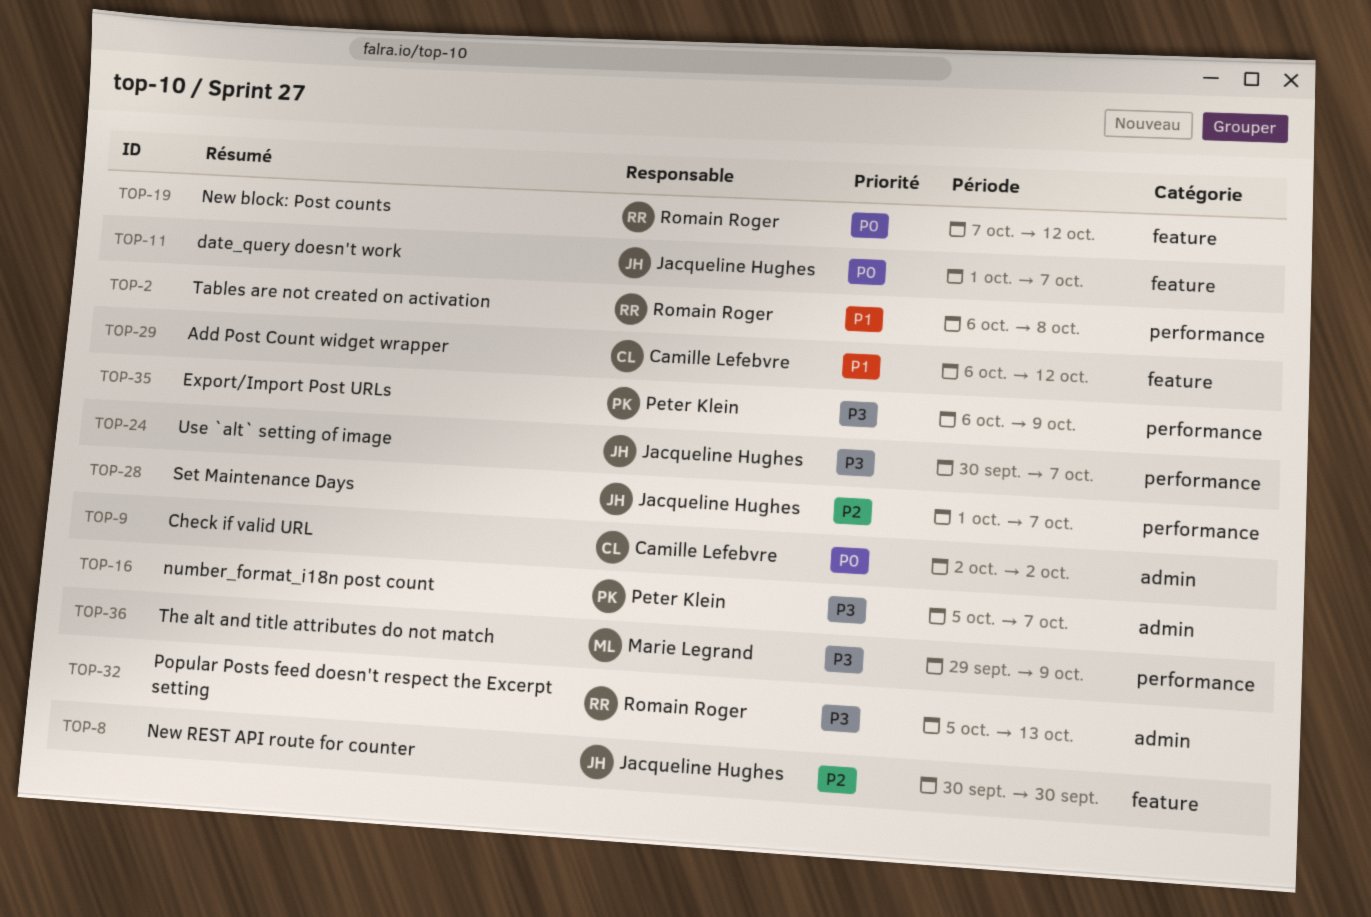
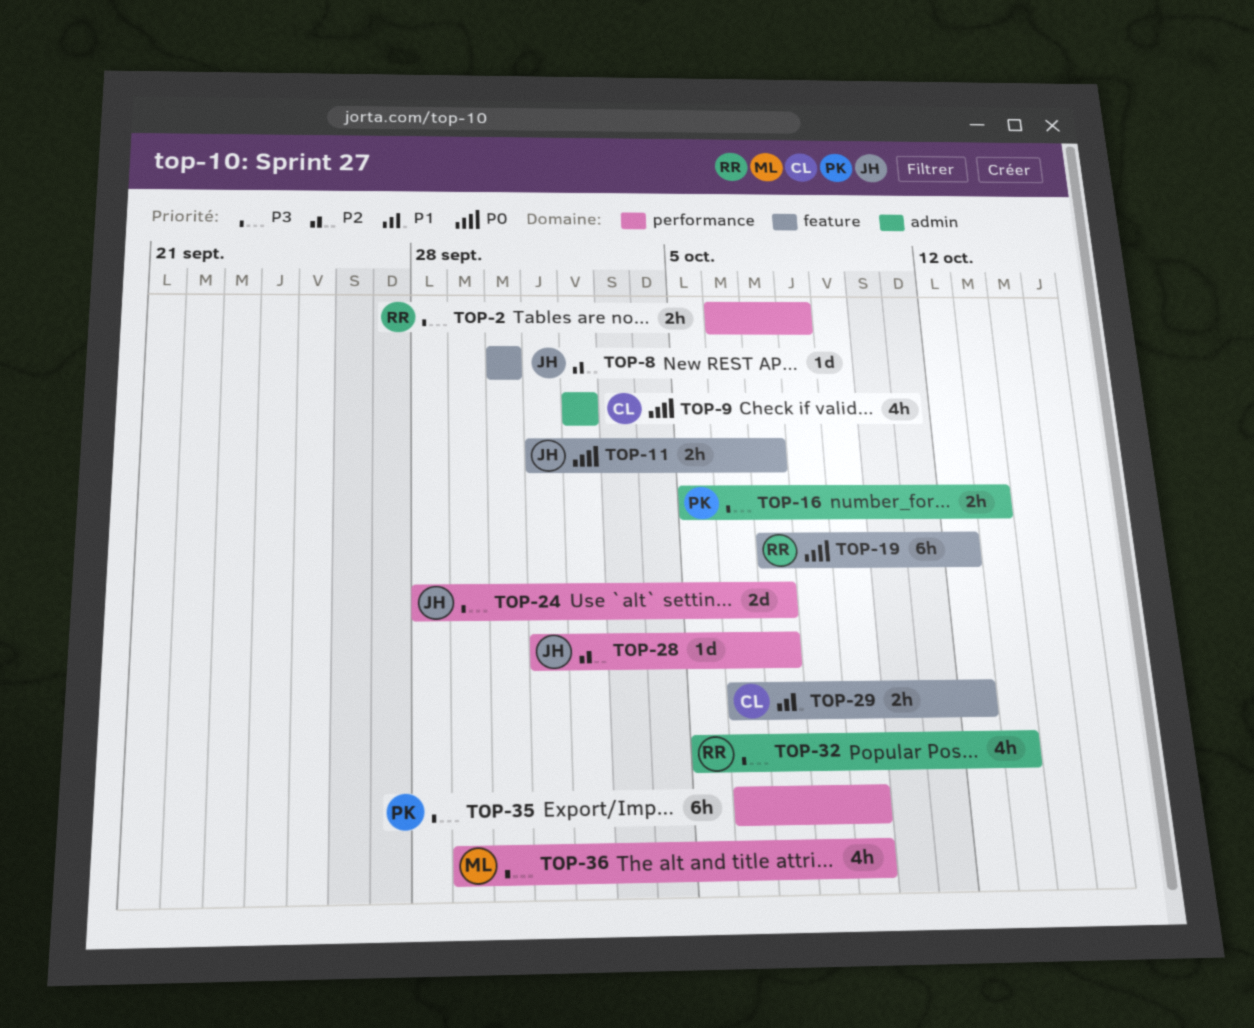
TOP-2, priority: P1 -> P3
TOP-16, due: Oct 7 -> Oct 13
TOP-24, start: Sep 30 -> Sep 28

